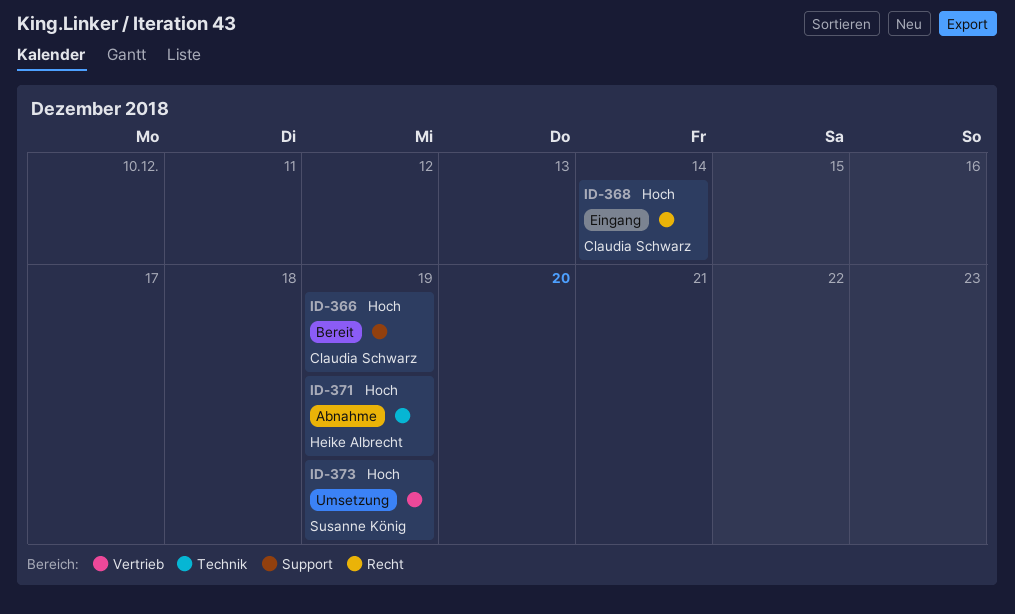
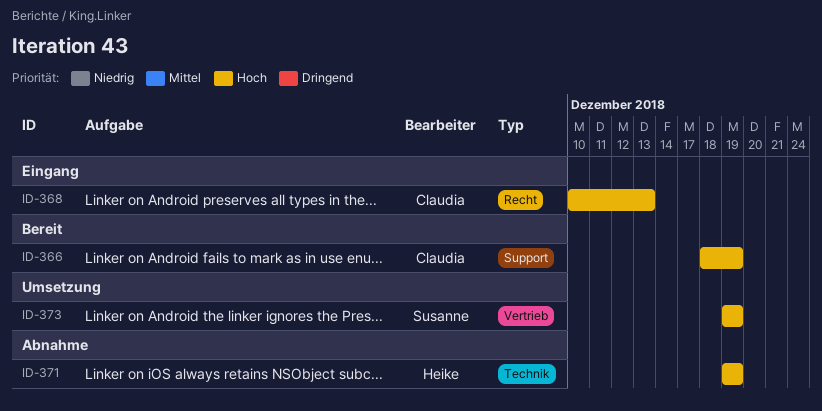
ID-368, due: Dec 14 -> Dec 13

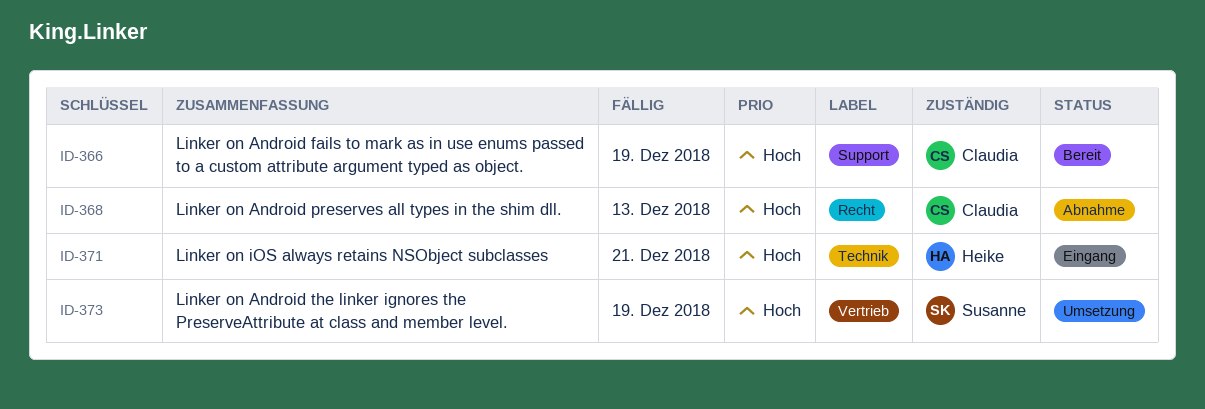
ID-368, status: Eingang -> Abnahme
ID-371, status: Abnahme -> Eingang
ID-371, due: Dec 19 -> Dec 21

